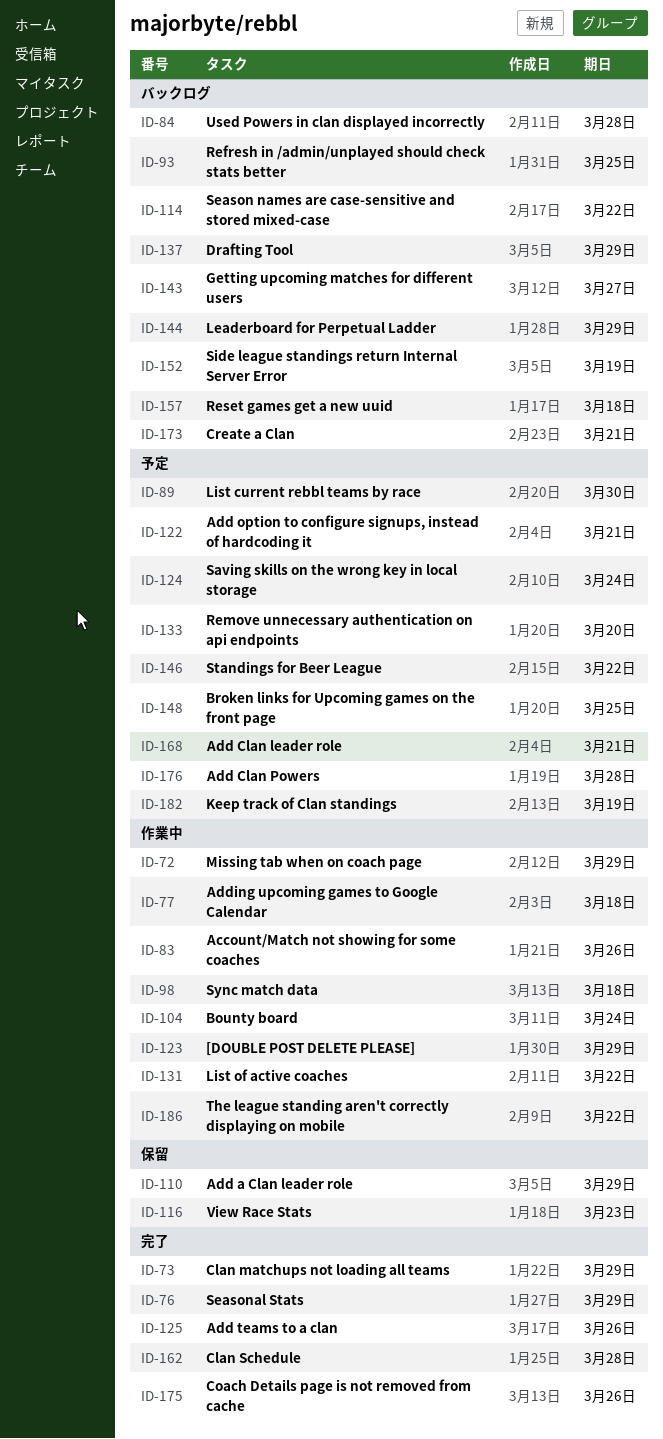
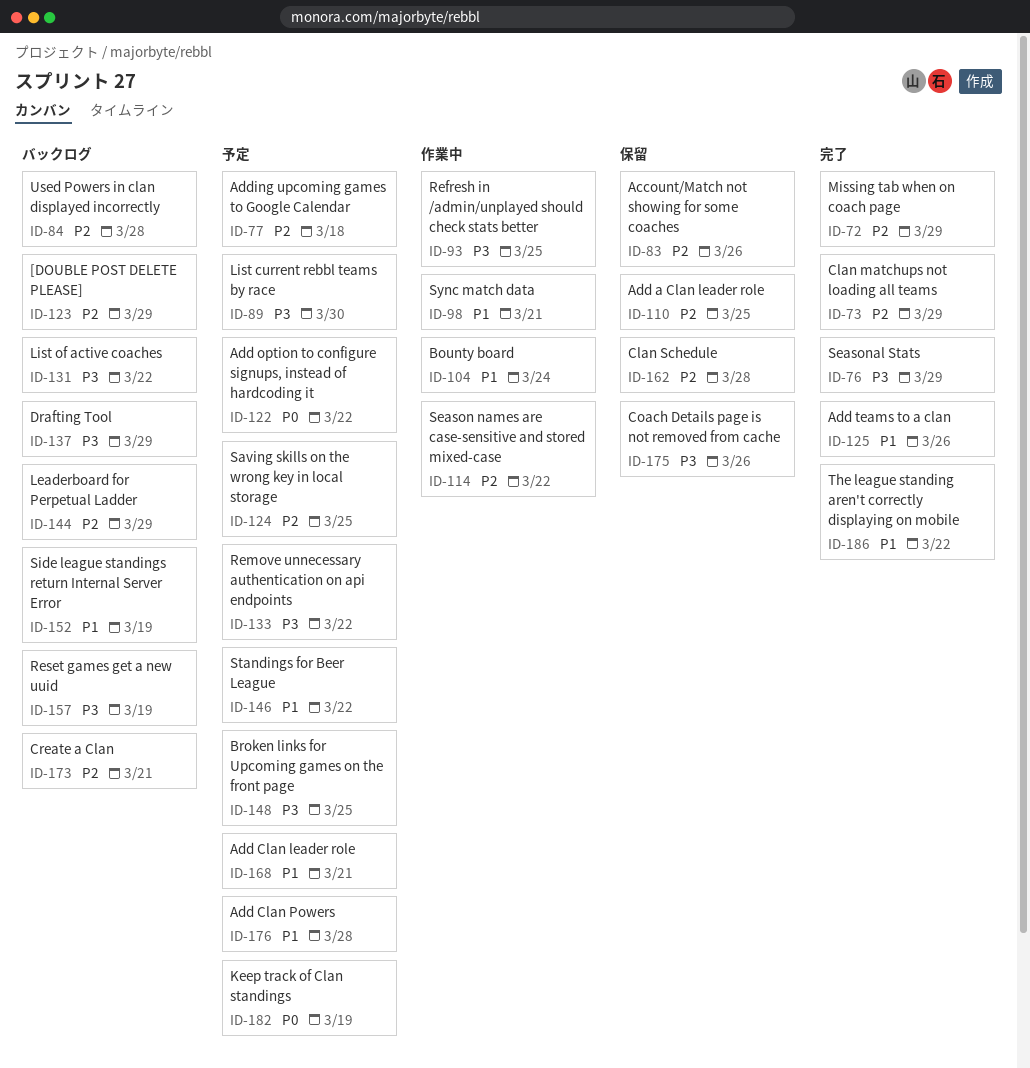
ID-72, status: 作業中 -> 完了
ID-77, status: 作業中 -> 予定
ID-83, status: 作業中 -> 保留
ID-93, status: バックログ -> 作業中
ID-98, due: Mar 18 -> Mar 21
ID-110, due: Mar 29 -> Mar 25
ID-114, status: バックログ -> 作業中
ID-116: present -> none
ID-122, due: Mar 21 -> Mar 22
ID-123, status: 作業中 -> バックログ
ID-124, due: Mar 24 -> Mar 25
ID-131, status: 作業中 -> バックログ
ID-133, due: Mar 20 -> Mar 22
ID-143: present -> none
ID-157, due: Mar 18 -> Mar 19
ID-162, status: 完了 -> 保留
ID-175, status: 完了 -> 保留
ID-186, status: 作業中 -> 完了

